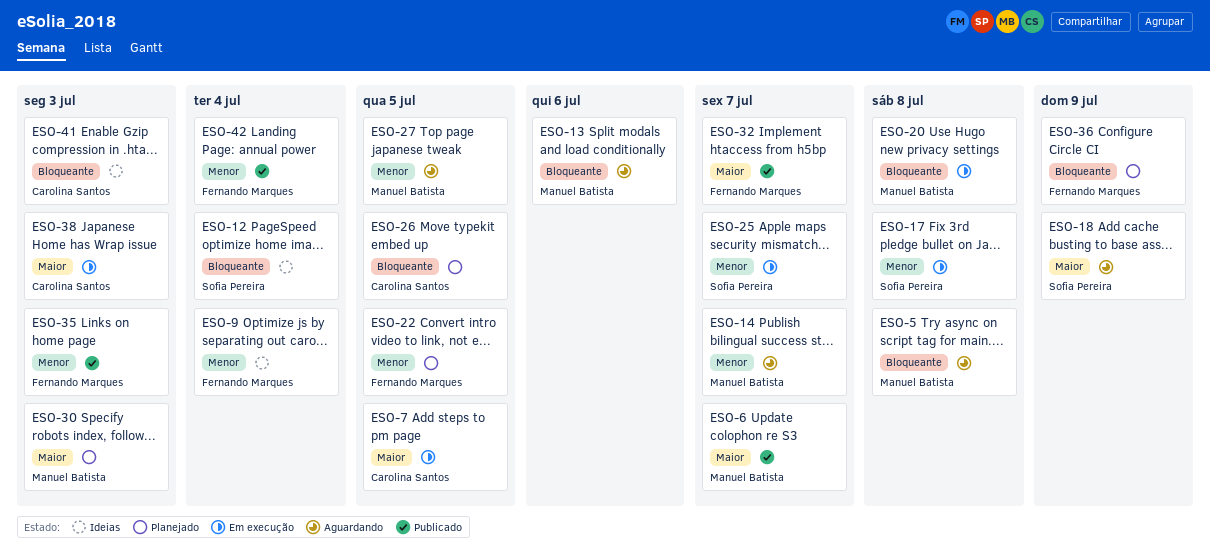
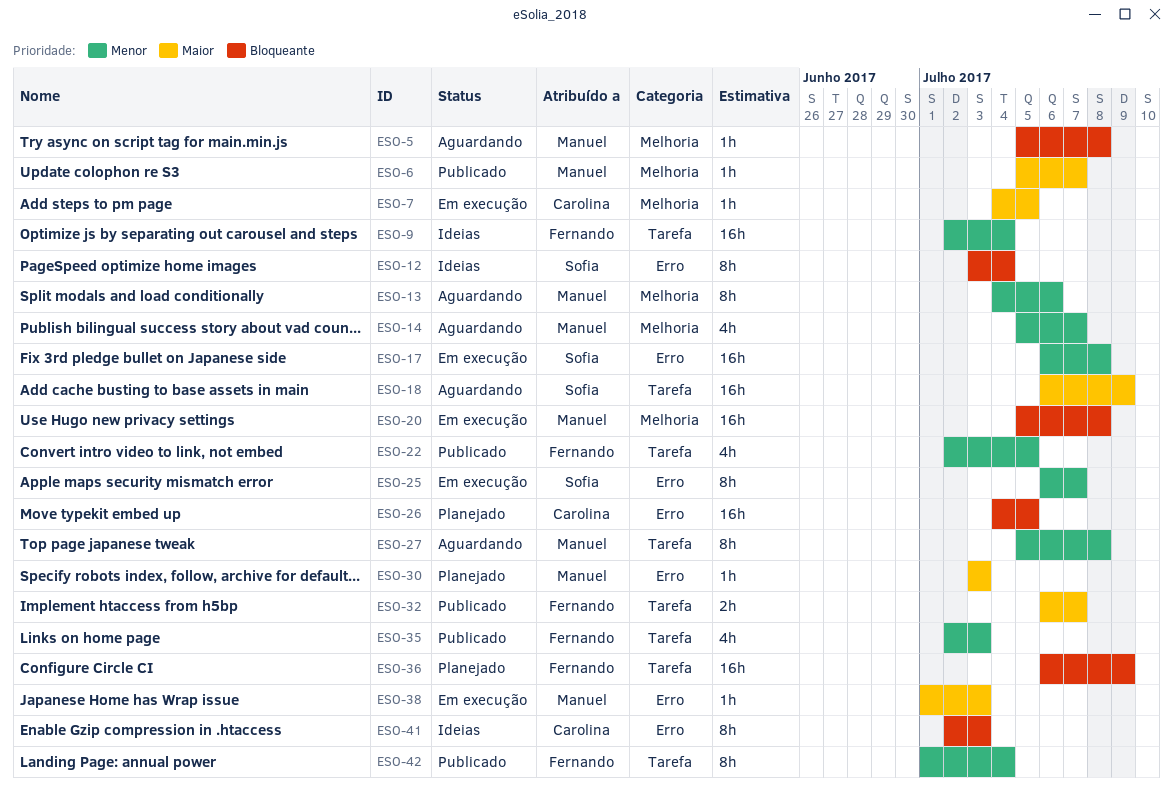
ESO-13, priority: Bloqueante -> Menor
ESO-22, status: Planejado -> Publicado
ESO-27, due: Jul 5 -> Jul 8
ESO-38, owner: Carolina Santos -> Manuel Batista

